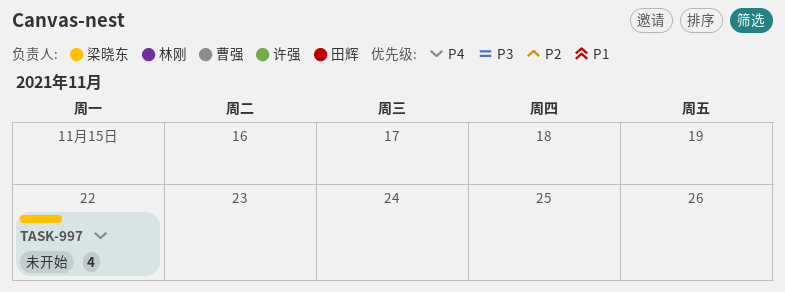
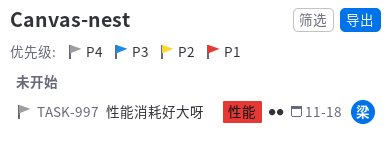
TASK-997, estimate: 4 -> 2
TASK-997, due: Nov 22 -> Nov 18

